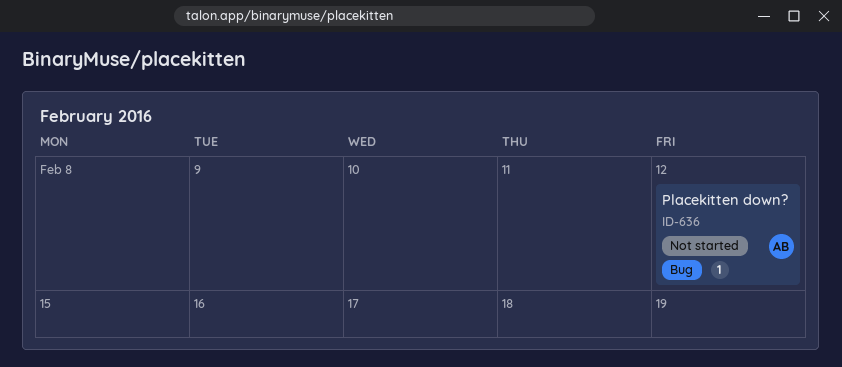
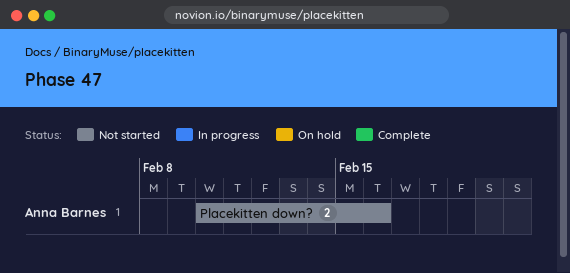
Placekitten down?, estimate: 1 -> 2
Placekitten down?, due: Feb 12 -> Feb 16

